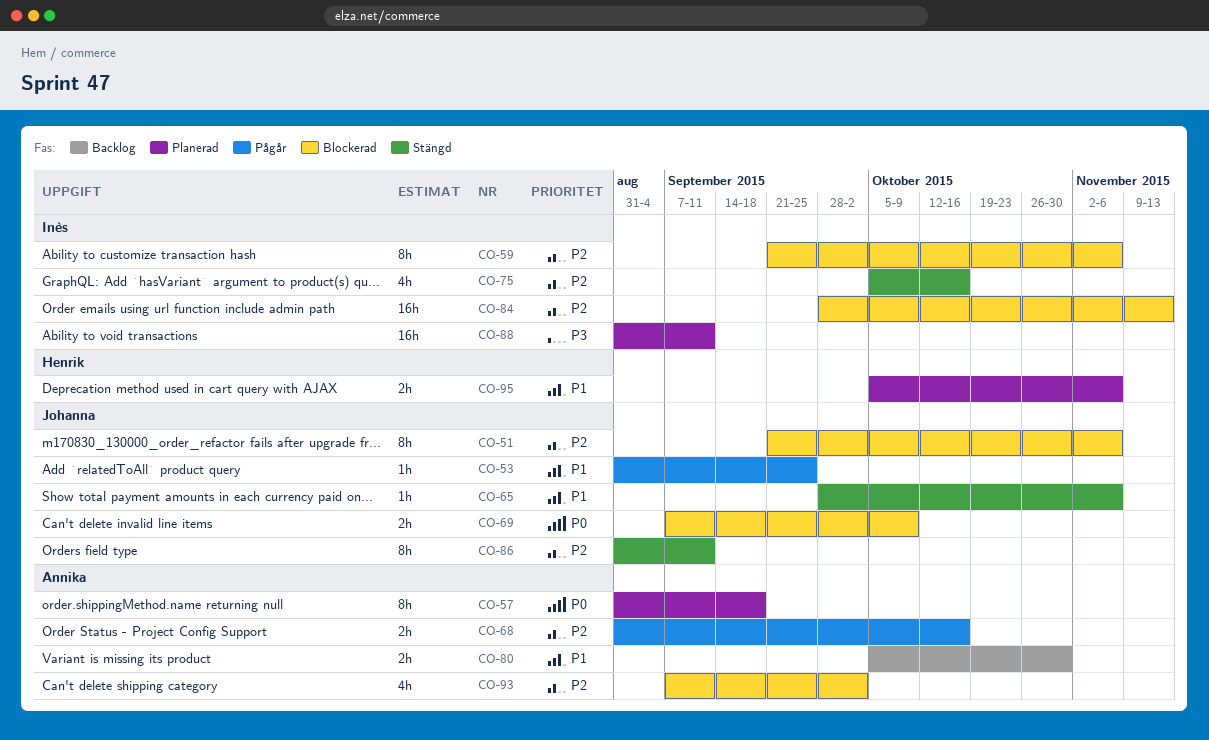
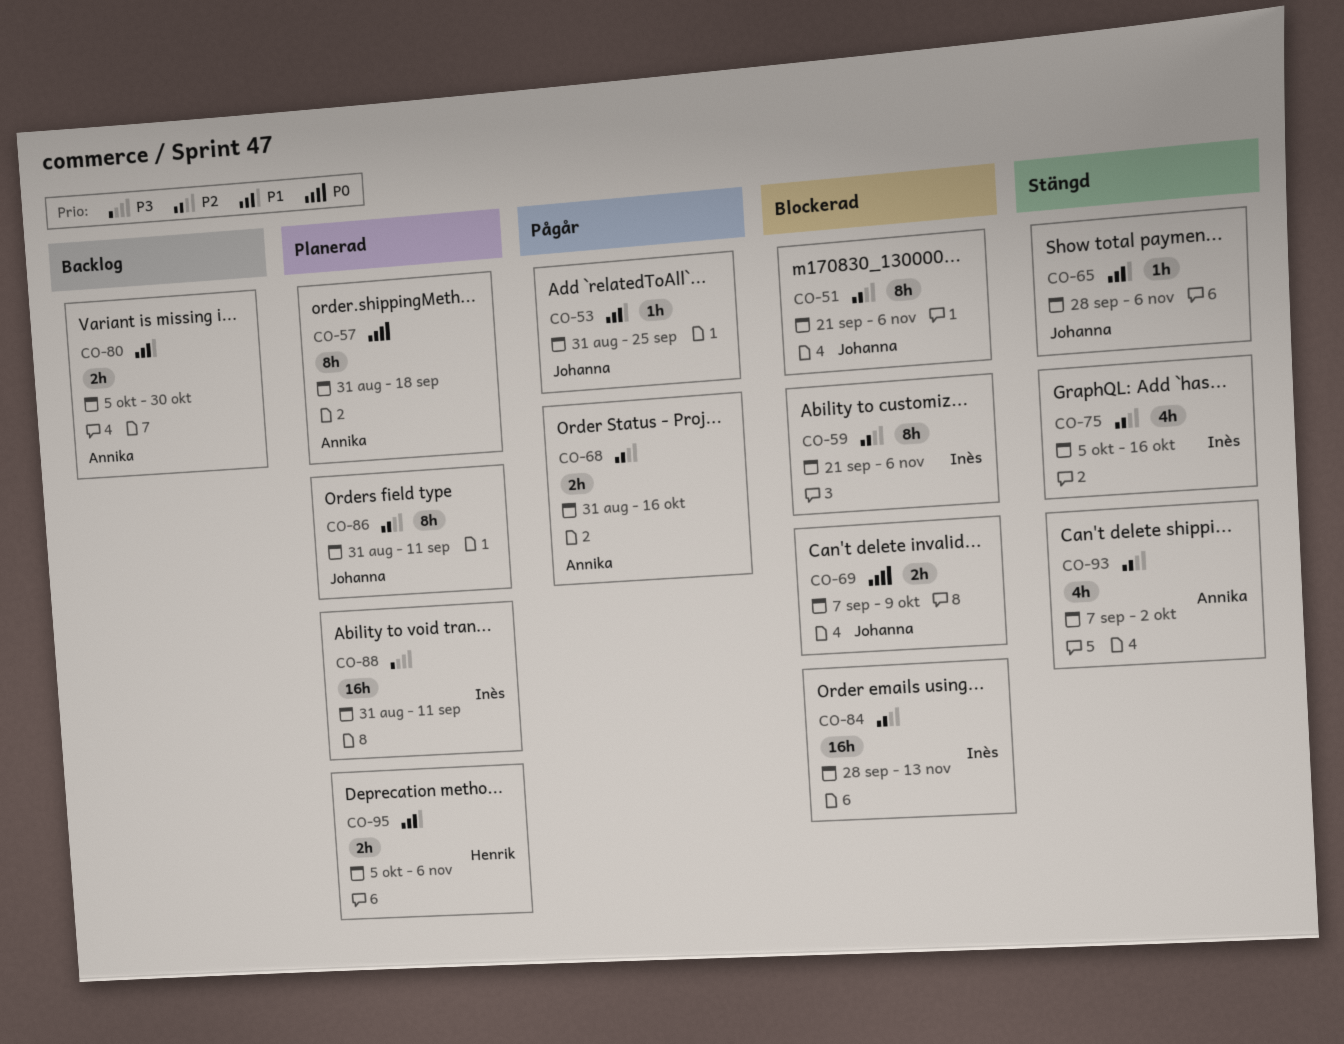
CO-86, status: Stängd -> Planerad
CO-93, status: Blockerad -> Stängd

